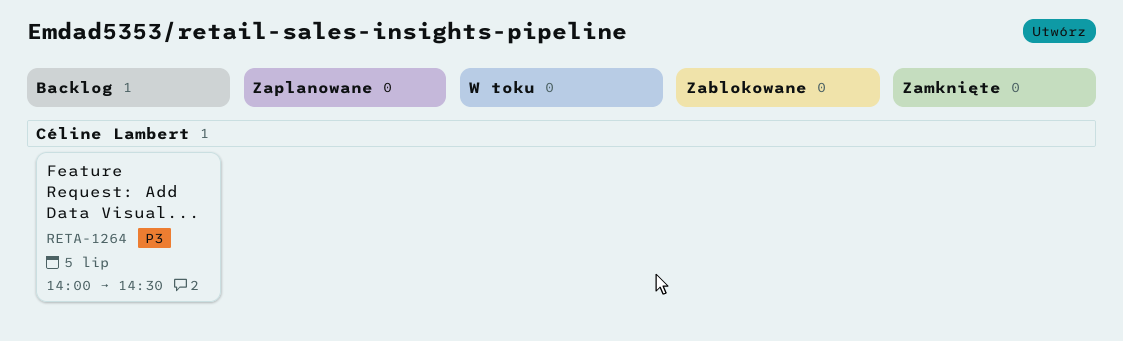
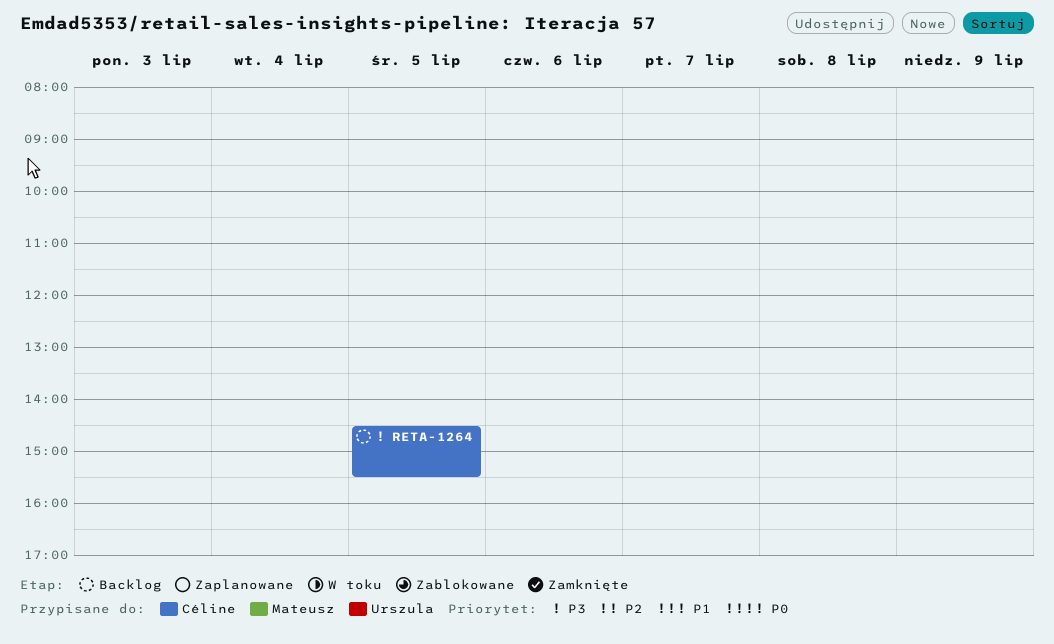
RETA-1264, begins: 14:00 -> 14:30
RETA-1264, ends: 14:30 -> 15:30

